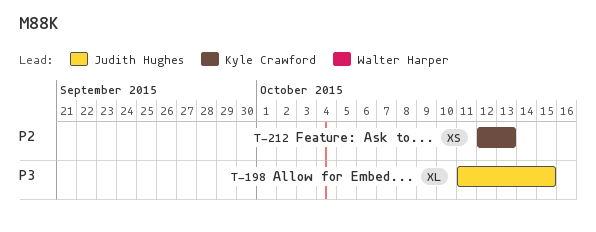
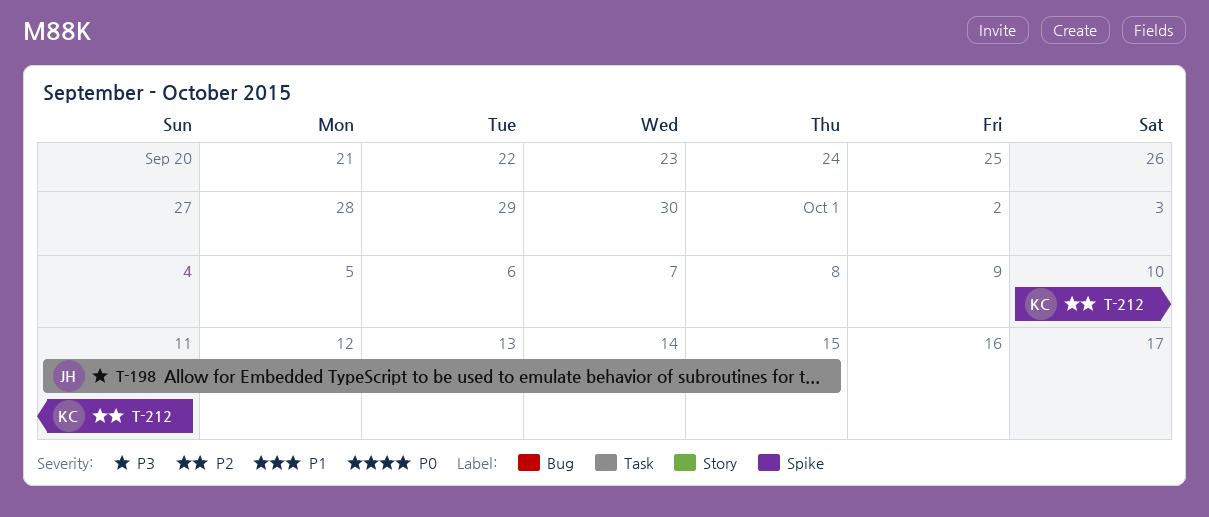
T-212, start: Oct 12 -> Oct 10
T-212, due: Oct 13 -> Oct 11

